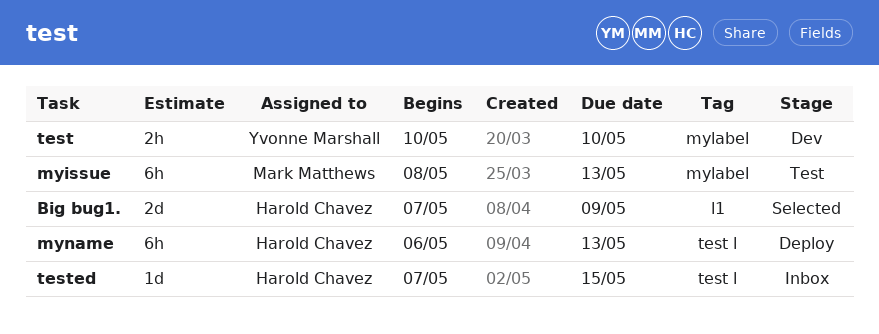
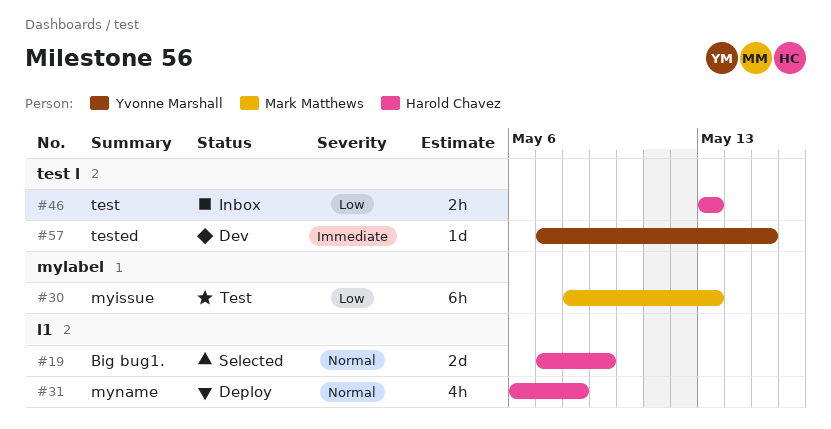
myname, label: test l -> l1
myname, estimate: 6h -> 4h
myname, due: May 13 -> May 8
test, status: Dev -> Inbox
test, owner: Yvonne Marshall -> Harold Chavez
test, label: mylabel -> test l
test, start: May 10 -> May 13
test, due: May 10 -> May 13
tested, status: Inbox -> Dev
tested, owner: Harold Chavez -> Yvonne Marshall

